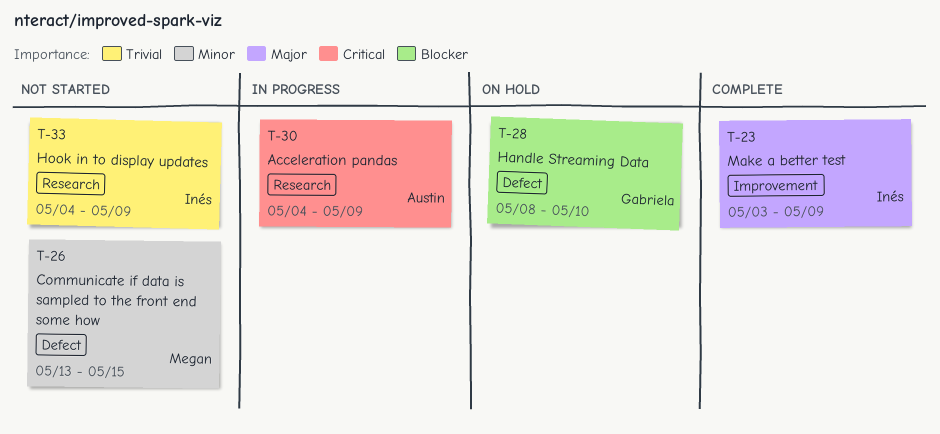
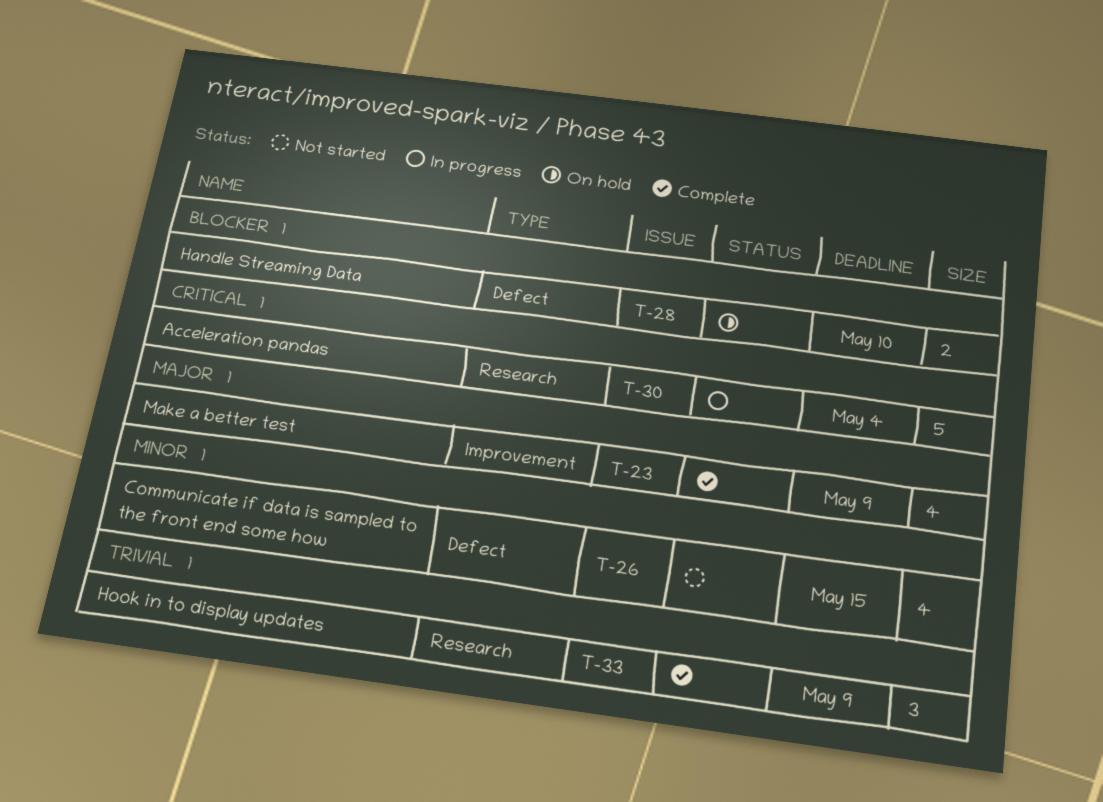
T-30, due: May 9 -> May 4
T-33, status: Not started -> Complete

